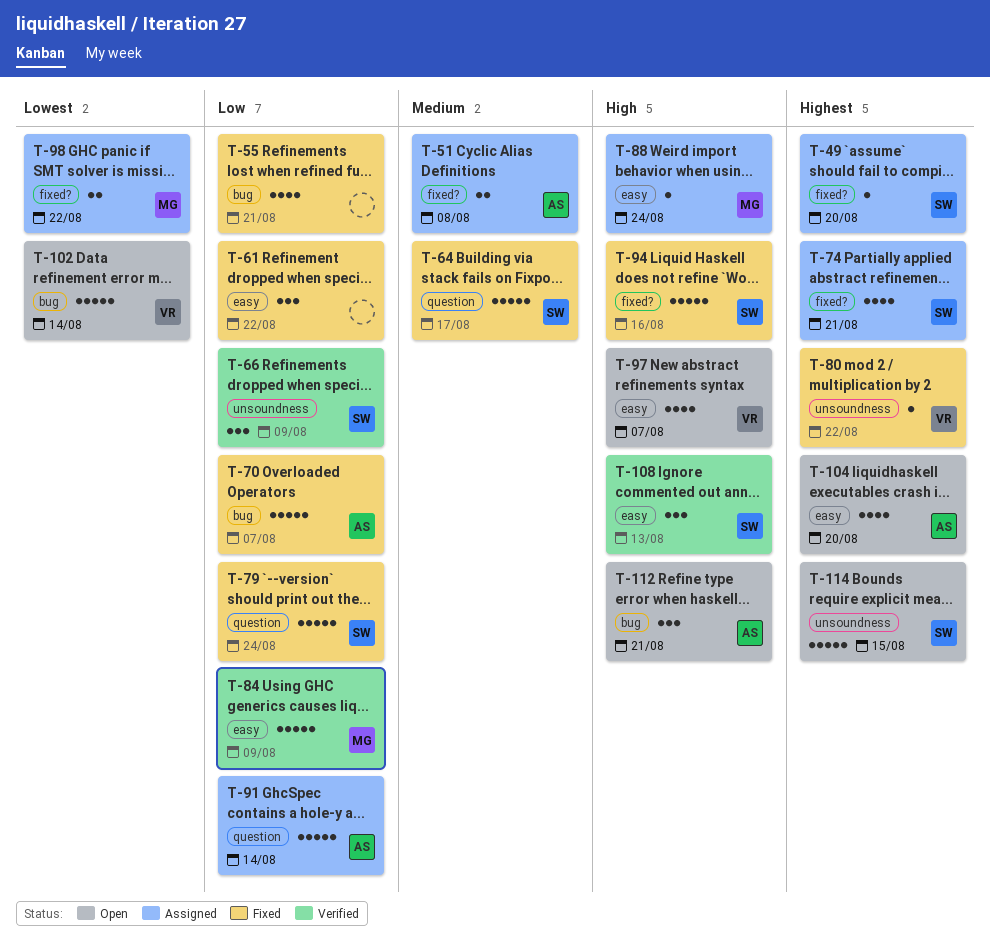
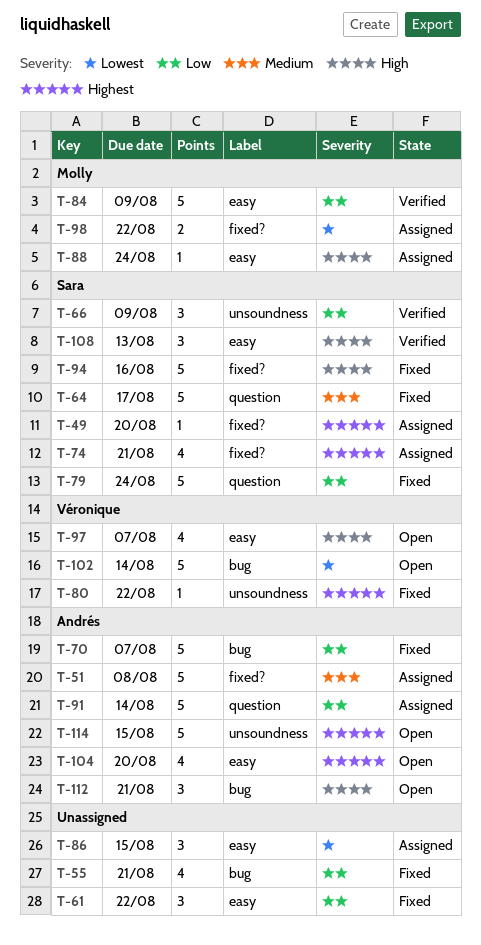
T-51, estimate: 2 -> 5
T-86: none -> present
T-114, owner: Sara -> Andrés

